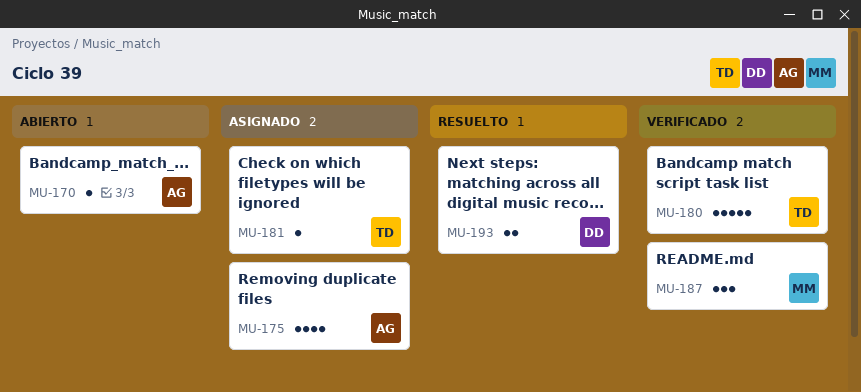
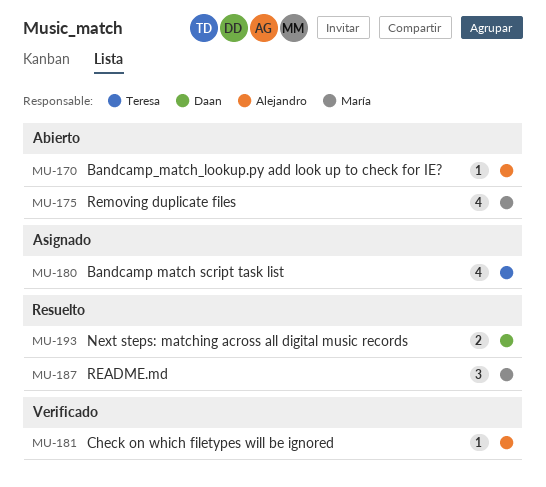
MU-175, status: Asignado -> Abierto
MU-175, owner: Alejandro -> María
MU-180, status: Verificado -> Asignado
MU-180, estimate: 5 -> 4
MU-181, status: Asignado -> Verificado
MU-181, owner: Teresa -> Alejandro
MU-187, status: Verificado -> Resuelto

